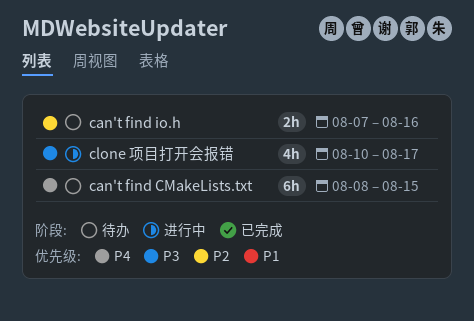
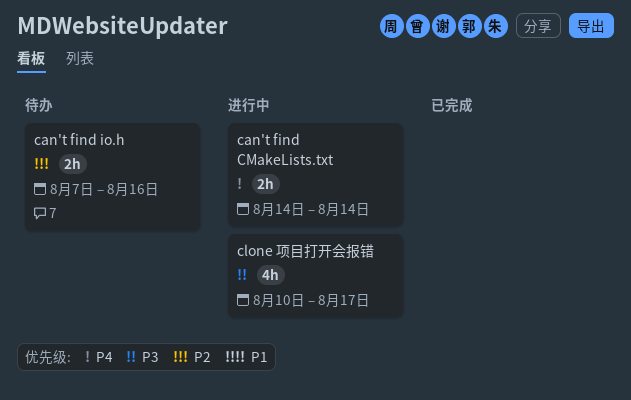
can't find CMakeLists.txt, status: 待办 -> 进行中
can't find CMakeLists.txt, estimate: 6h -> 2h
can't find CMakeLists.txt, start: Aug 8 -> Aug 14
can't find CMakeLists.txt, due: Aug 15 -> Aug 14

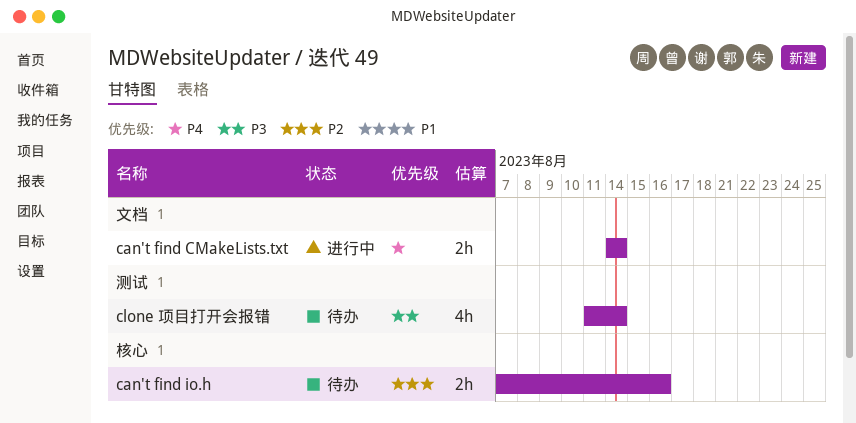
clone 项目打开会报错, status: 进行中 -> 待办
clone 项目打开会报错, start: Aug 10 -> Aug 11
clone 项目打开会报错, due: Aug 17 -> Aug 14

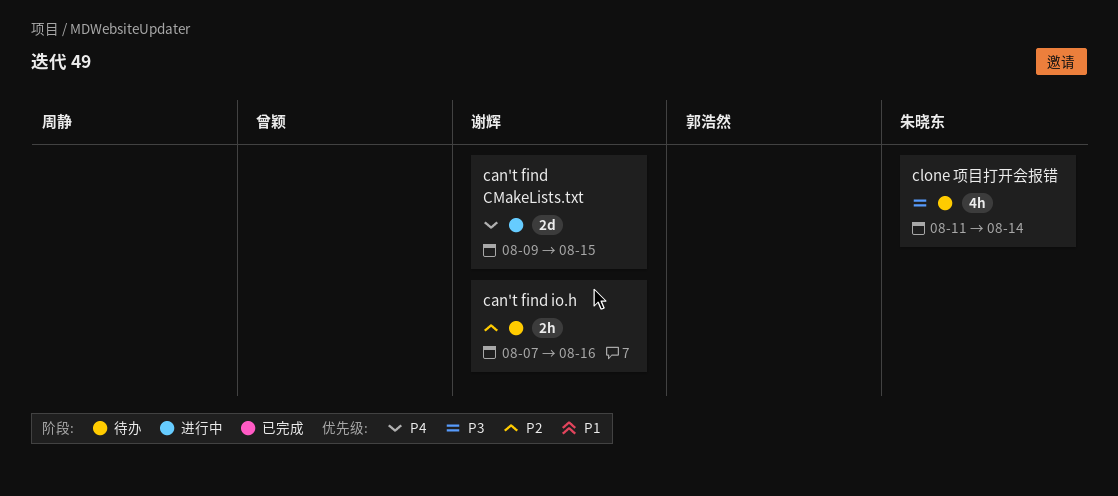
can't find CMakeLists.txt, estimate: 2h -> 2d
can't find CMakeLists.txt, start: Aug 14 -> Aug 9
can't find CMakeLists.txt, due: Aug 14 -> Aug 15

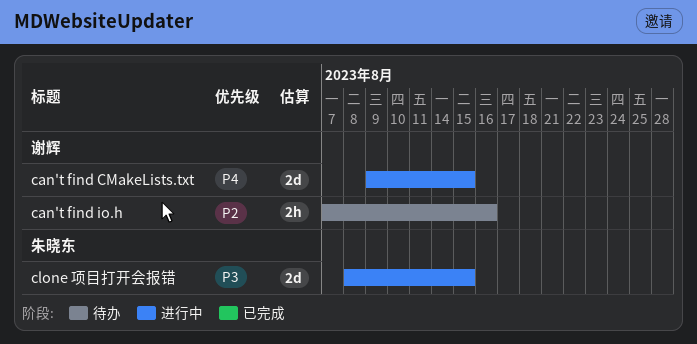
clone 项目打开会报错, status: 待办 -> 进行中
clone 项目打开会报错, estimate: 4h -> 2d
clone 项目打开会报错, start: Aug 11 -> Aug 8
clone 项目打开会报错, due: Aug 14 -> Aug 15

